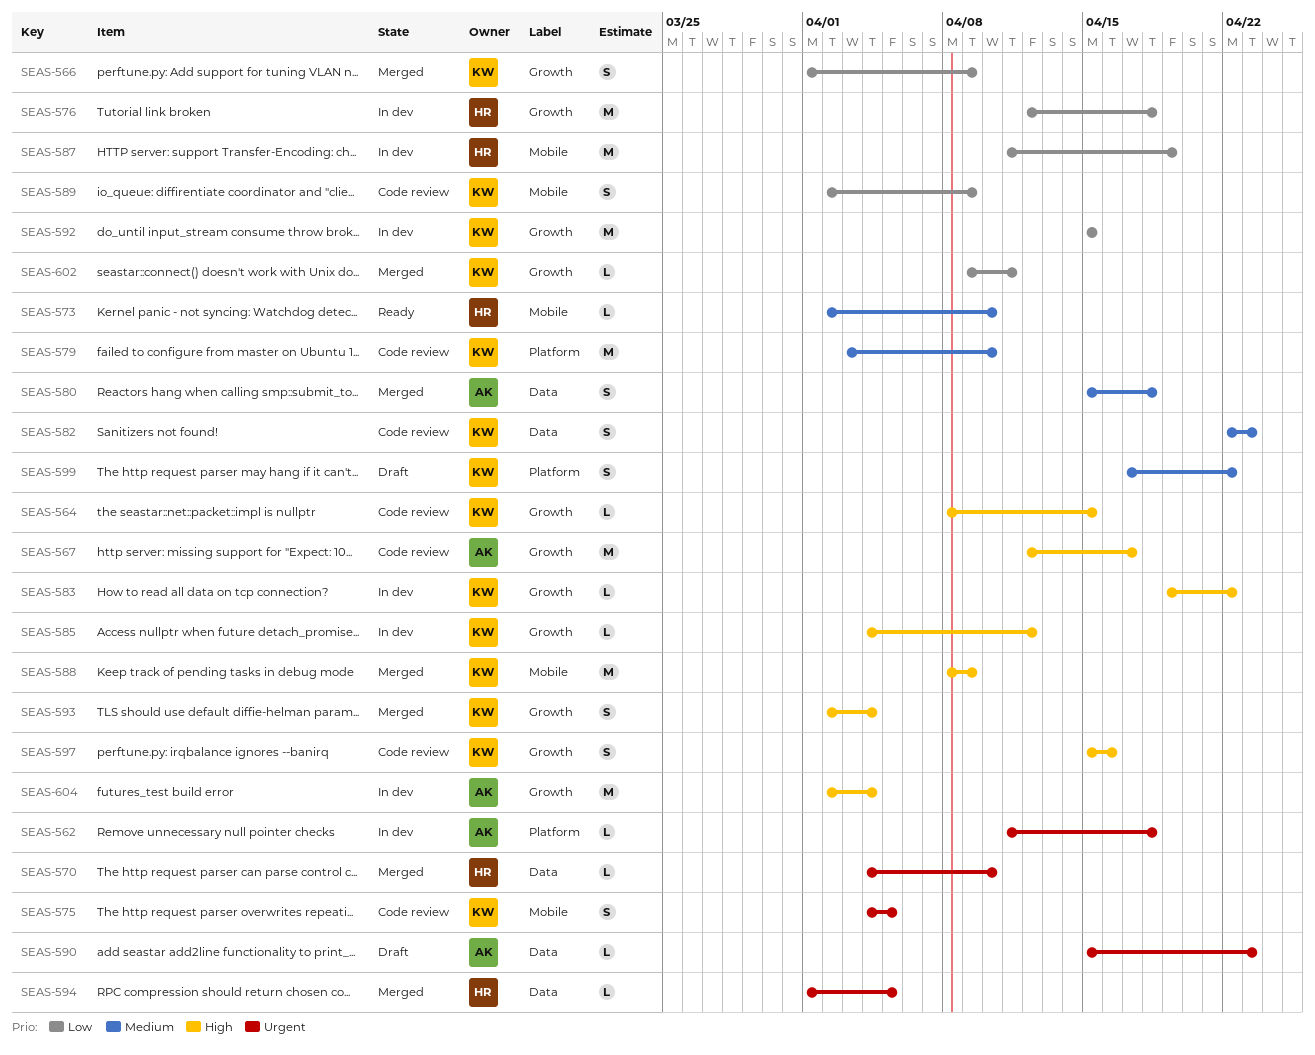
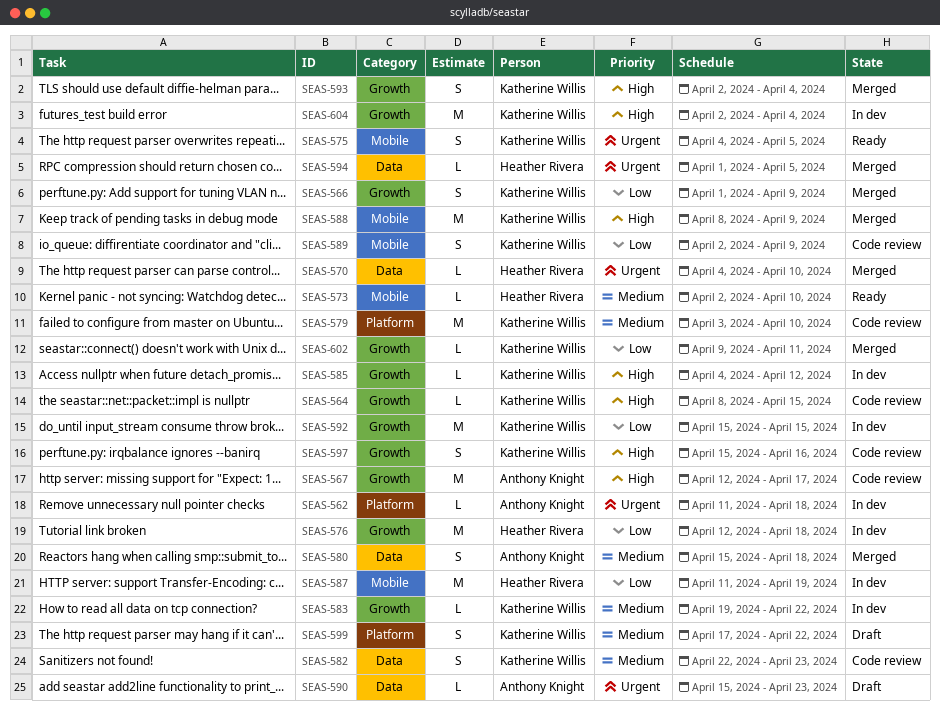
SEAS-575, status: Code review -> Ready
SEAS-583, priority: High -> Medium
SEAS-604, owner: Anthony Knight -> Katherine Willis

